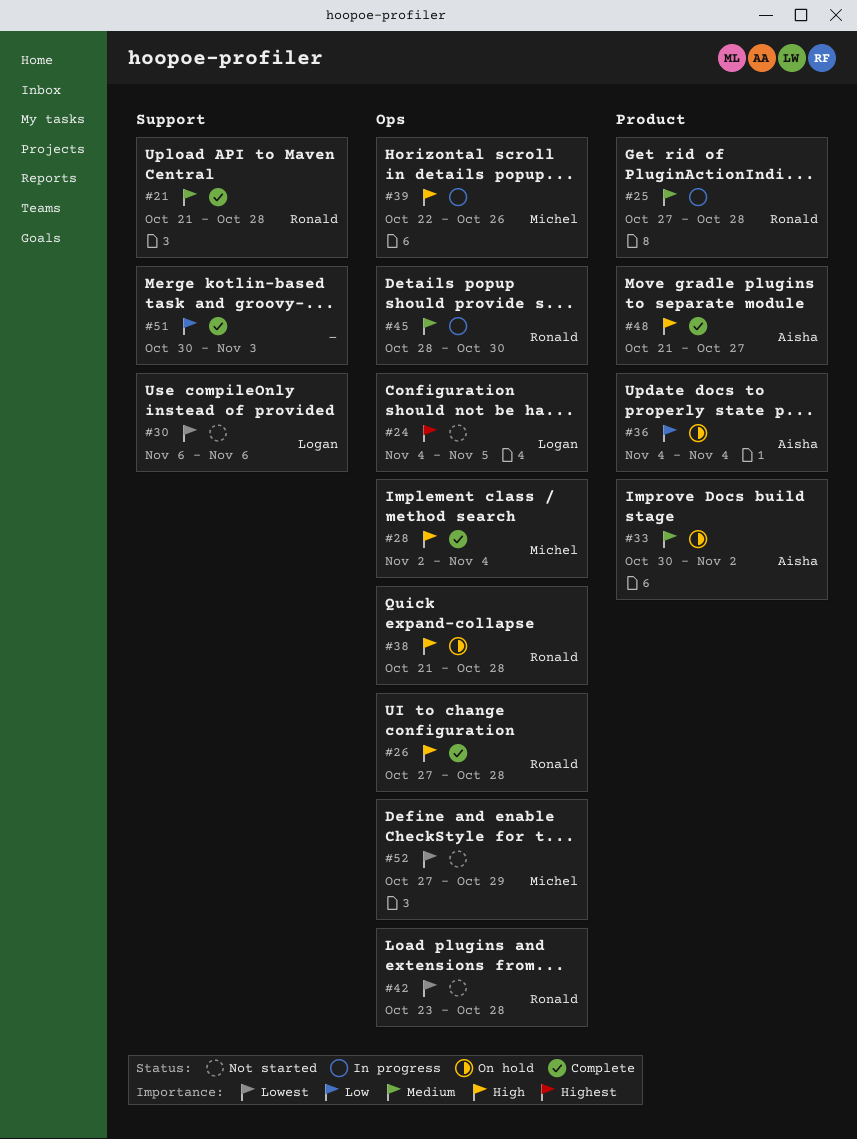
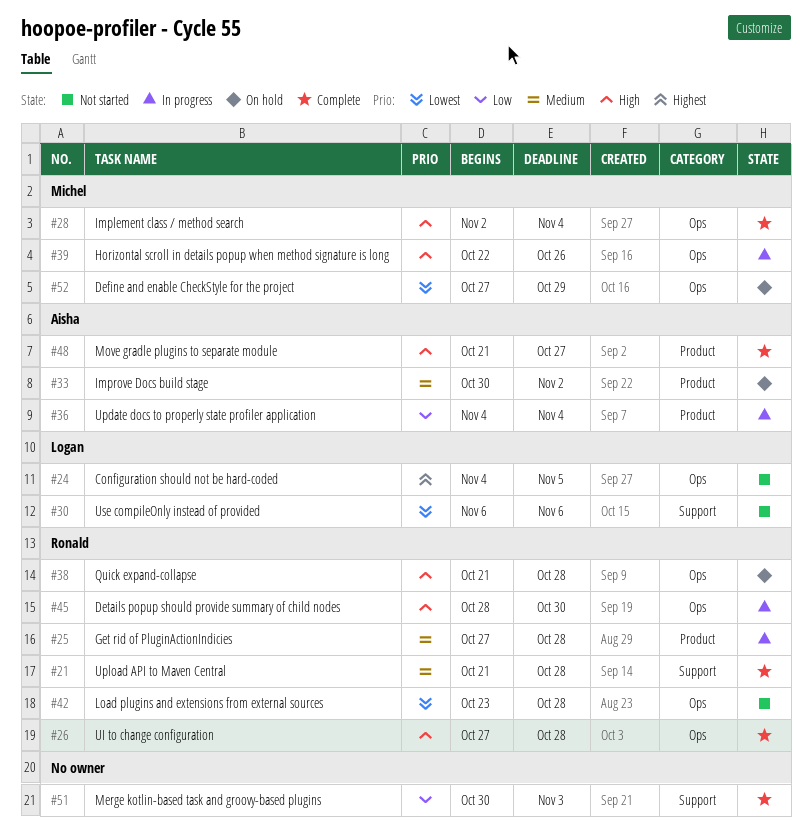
#36, status: On hold -> In progress
#45, priority: Medium -> High
#52, status: Not started -> On hold

